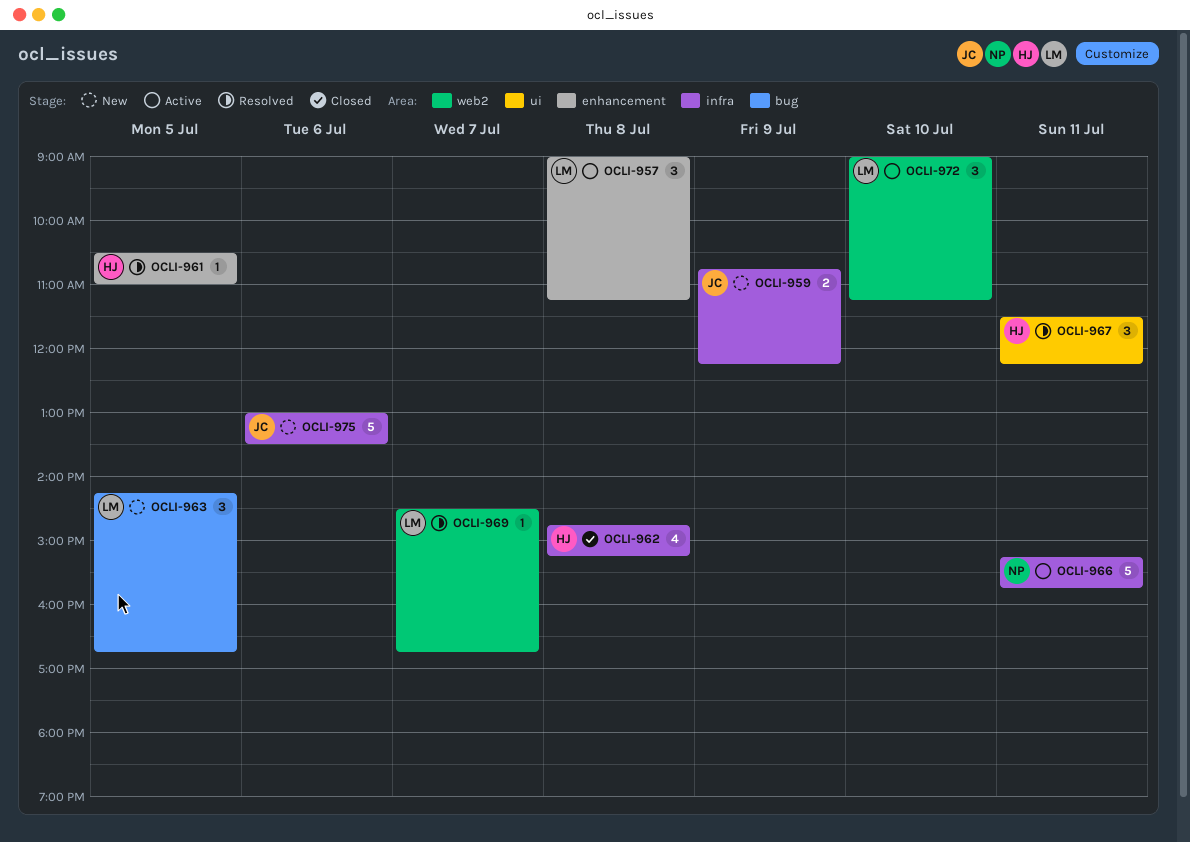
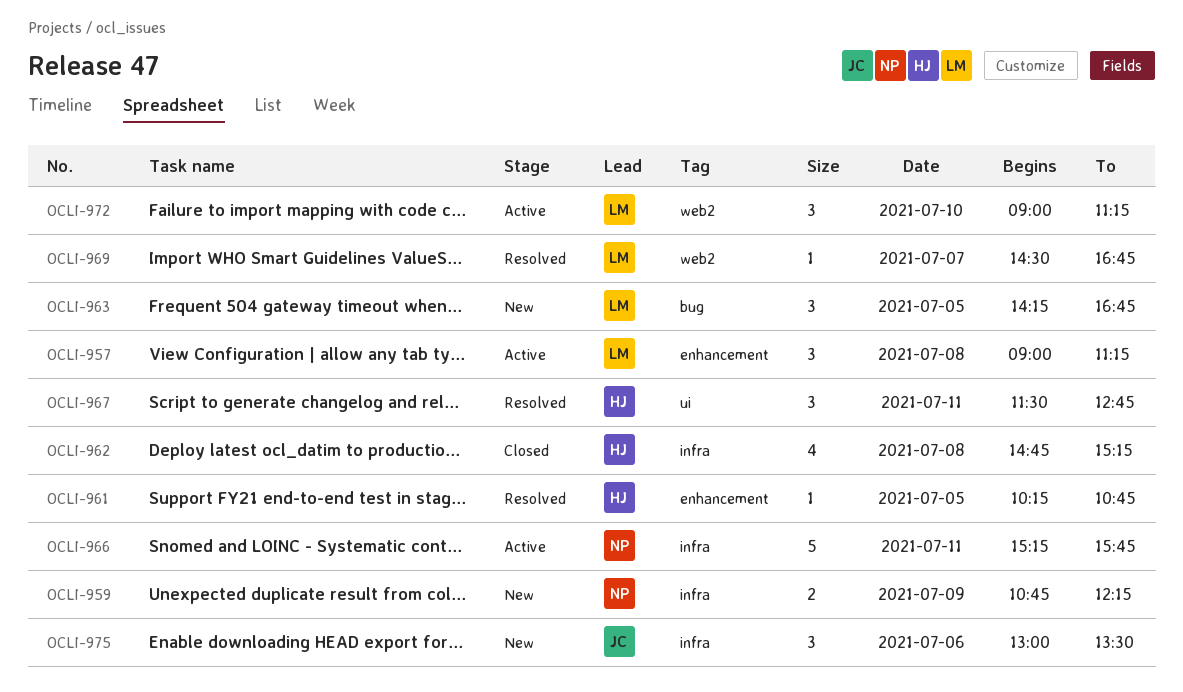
OCLI-959, owner: JC -> NP
OCLI-961, begins: 10:30 -> 10:15
OCLI-961, ends: 11:00 -> 10:45
OCLI-967, ends: 12:15 -> 12:45
OCLI-975, estimate: 5 -> 3

